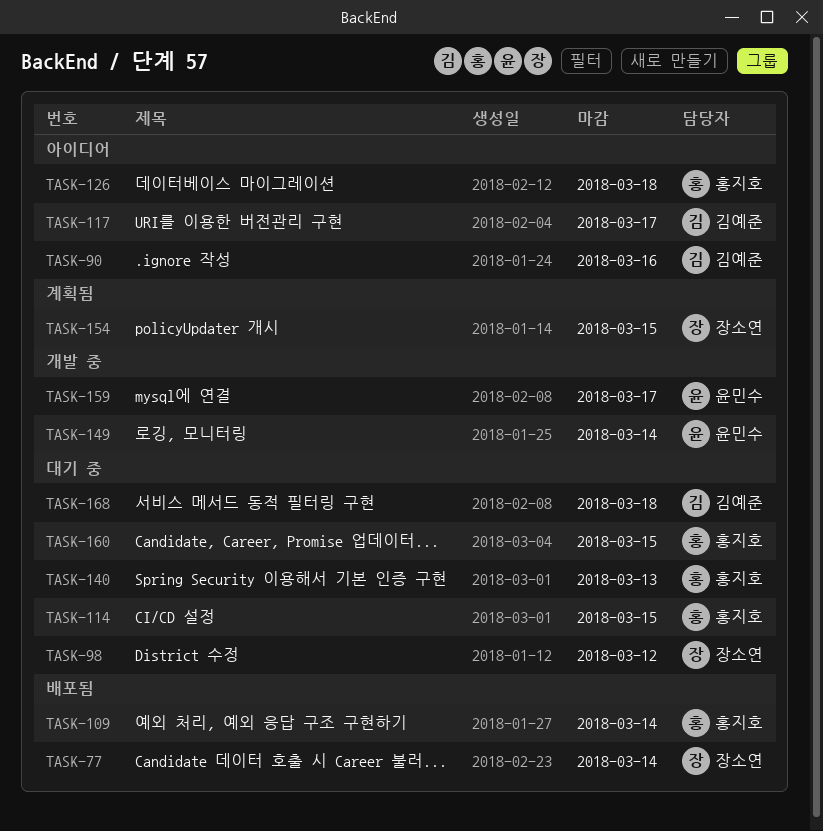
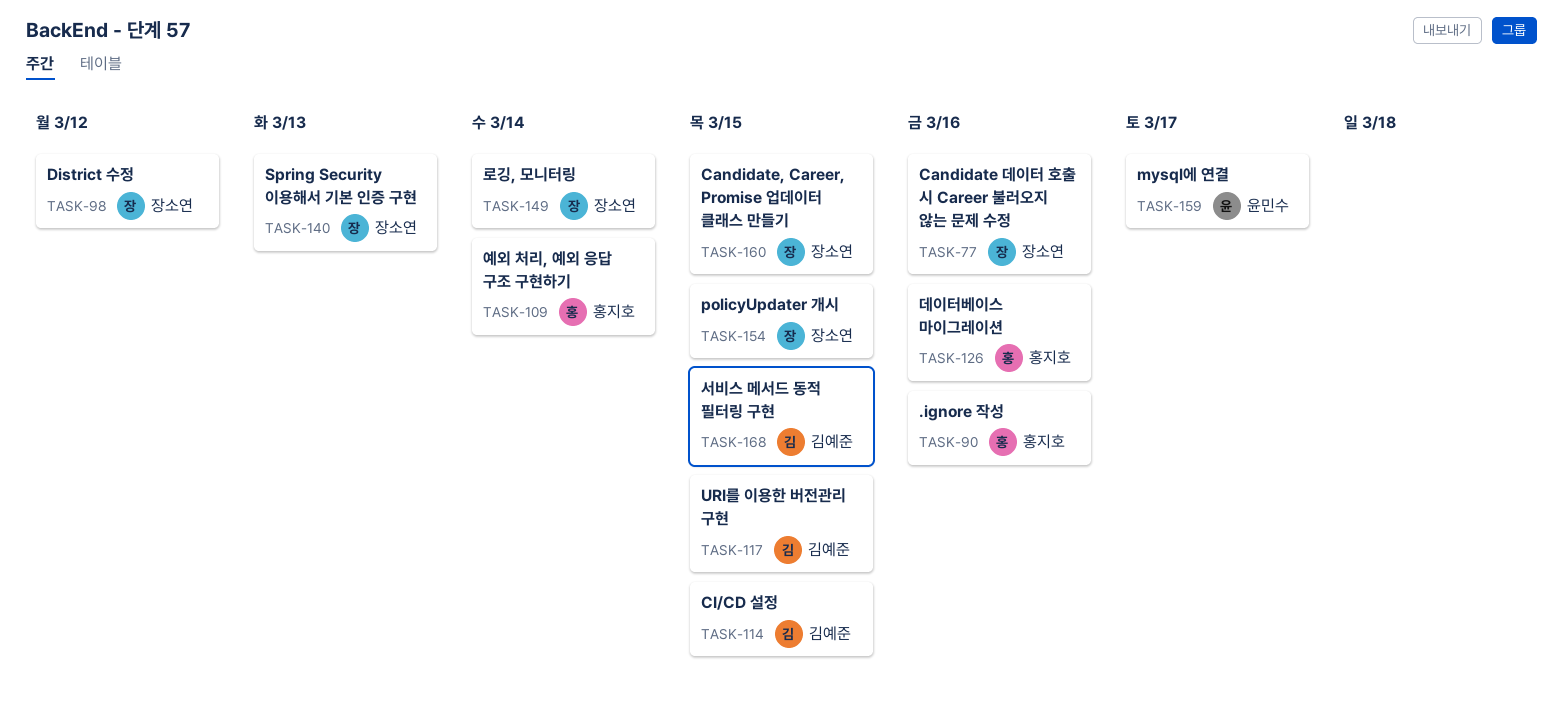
TASK-77, due: Mar 14 -> Mar 16
TASK-90, owner: 김예준 -> 홍지호
TASK-114, owner: 홍지호 -> 김예준
TASK-117, due: Mar 17 -> Mar 15
TASK-126, due: Mar 18 -> Mar 16
TASK-140, owner: 홍지호 -> 장소연
TASK-149, owner: 윤민수 -> 장소연
TASK-160, owner: 홍지호 -> 장소연
TASK-168, due: Mar 18 -> Mar 15

